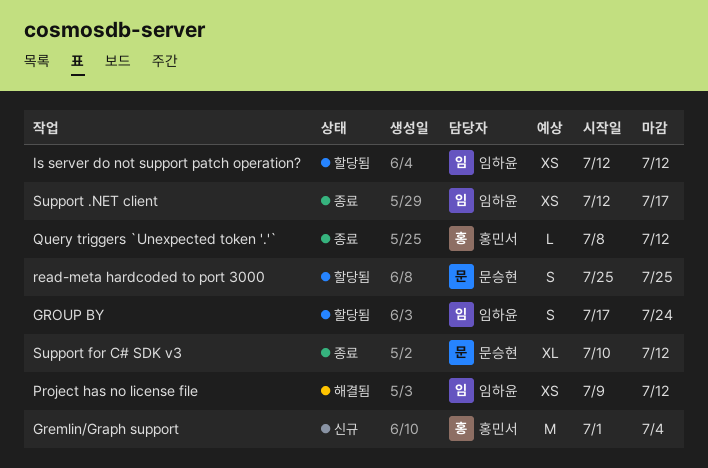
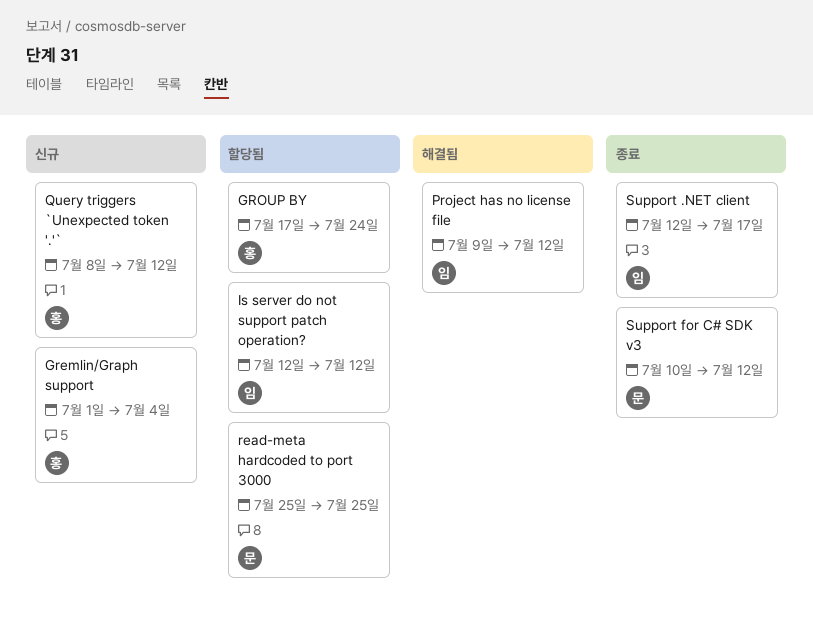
GROUP BY, owner: 임하윤 -> 홍민서
Query triggers `Unexpected token '.'`, status: 종료 -> 신규

